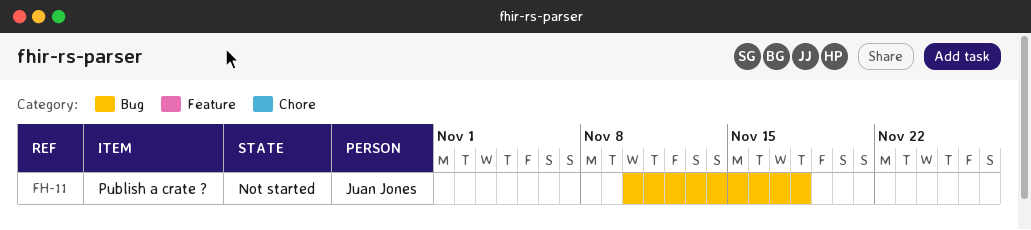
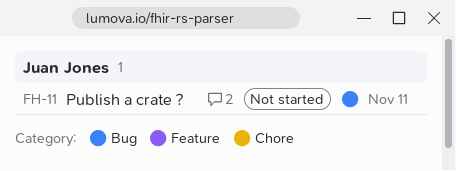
FH-11, due: Nov 18 -> Nov 11

